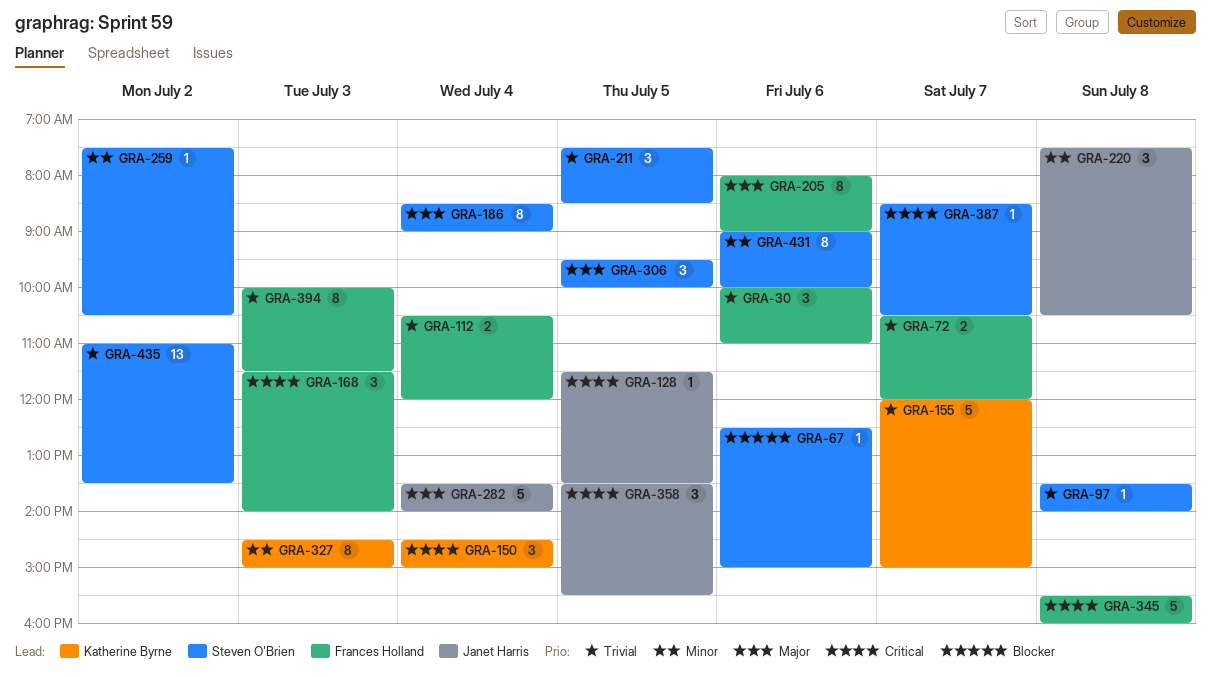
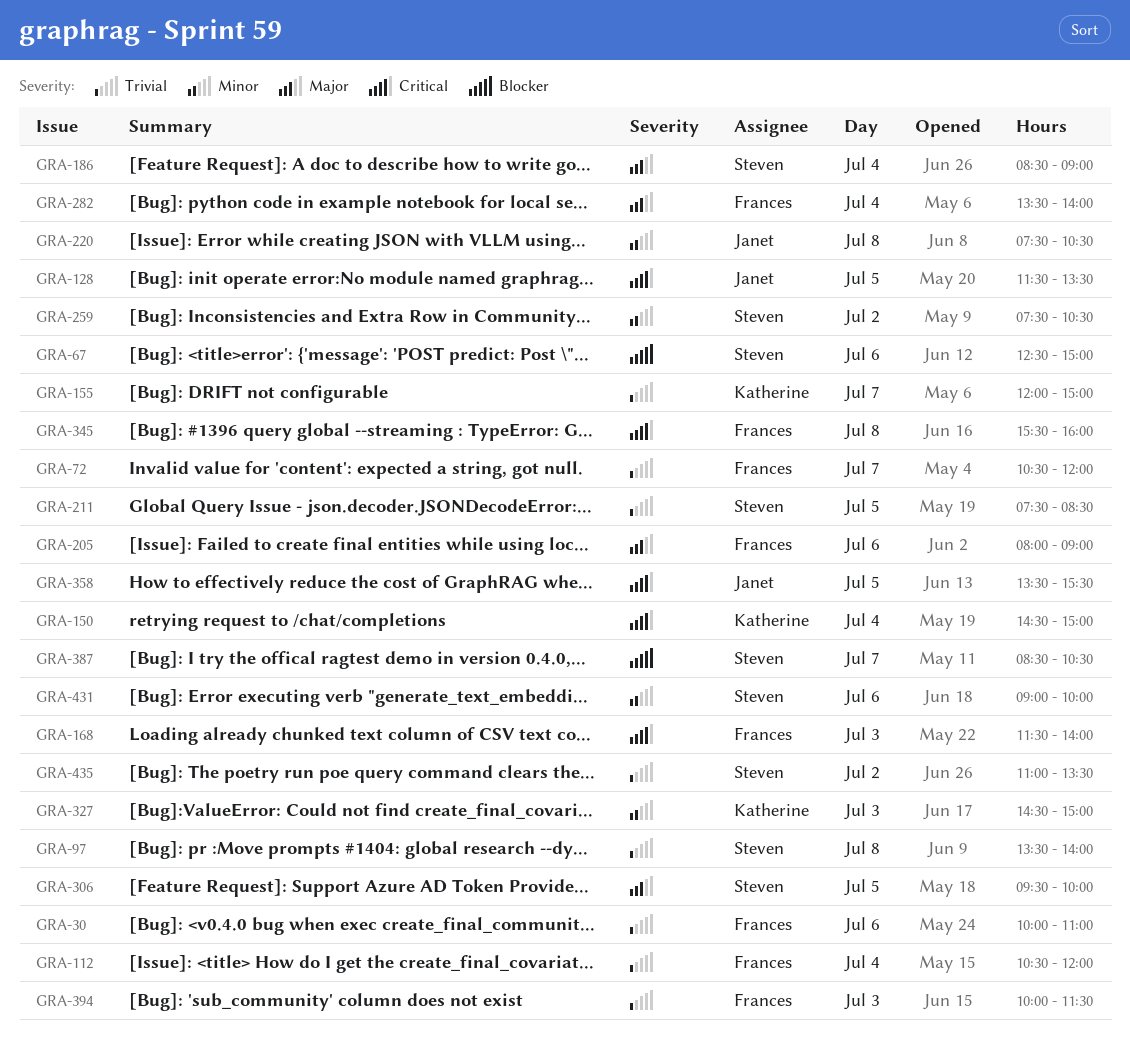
GRA-282, owner: Janet Harris -> Frances Holland
GRA-387, priority: Critical -> Blocker

